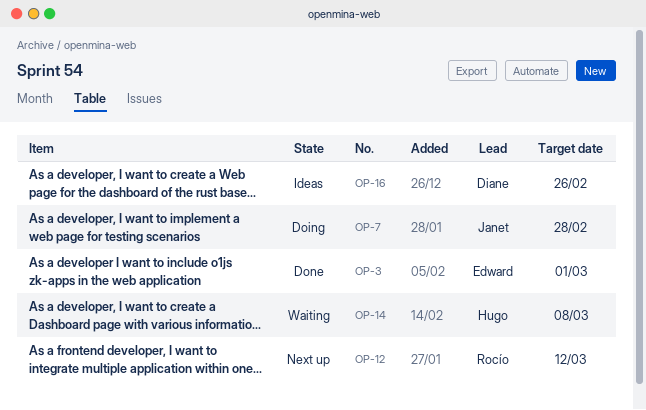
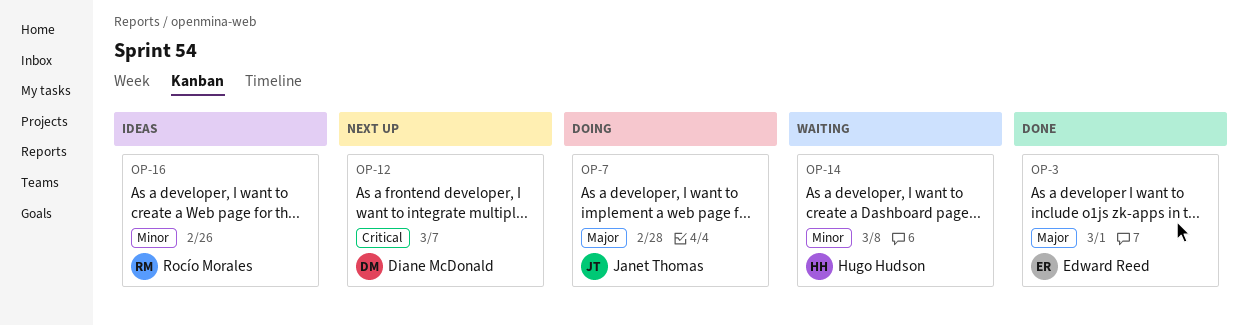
OP-12, owner: Rocío Morales -> Diane McDonald
OP-12, due: Mar 12 -> Mar 7
OP-16, owner: Diane McDonald -> Rocío Morales

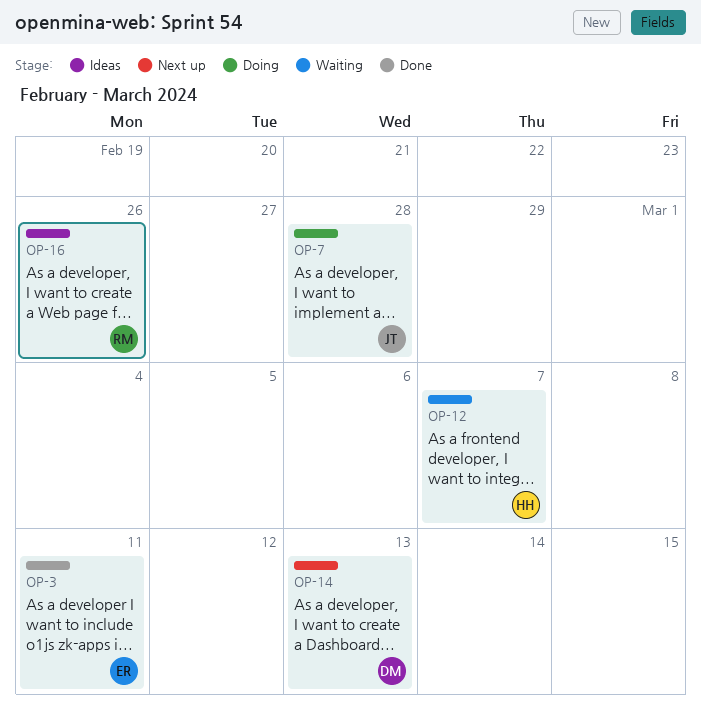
OP-3, due: Mar 1 -> Mar 11
OP-12, status: Next up -> Waiting
OP-12, owner: Diane McDonald -> Hugo Hudson
OP-14, status: Waiting -> Next up
OP-14, owner: Hugo Hudson -> Diane McDonald
OP-14, due: Mar 8 -> Mar 13

